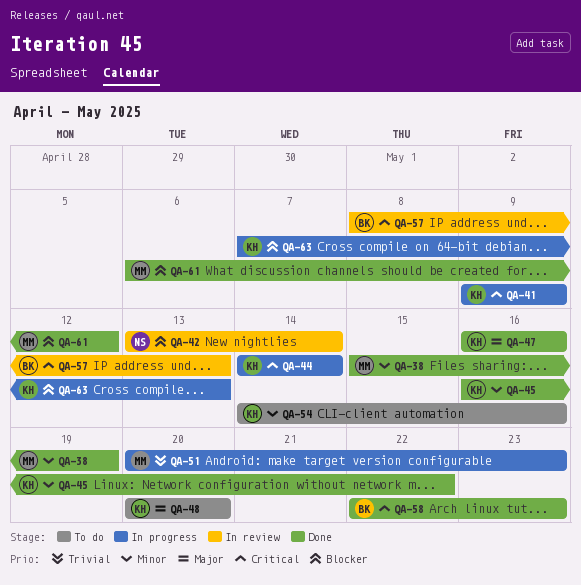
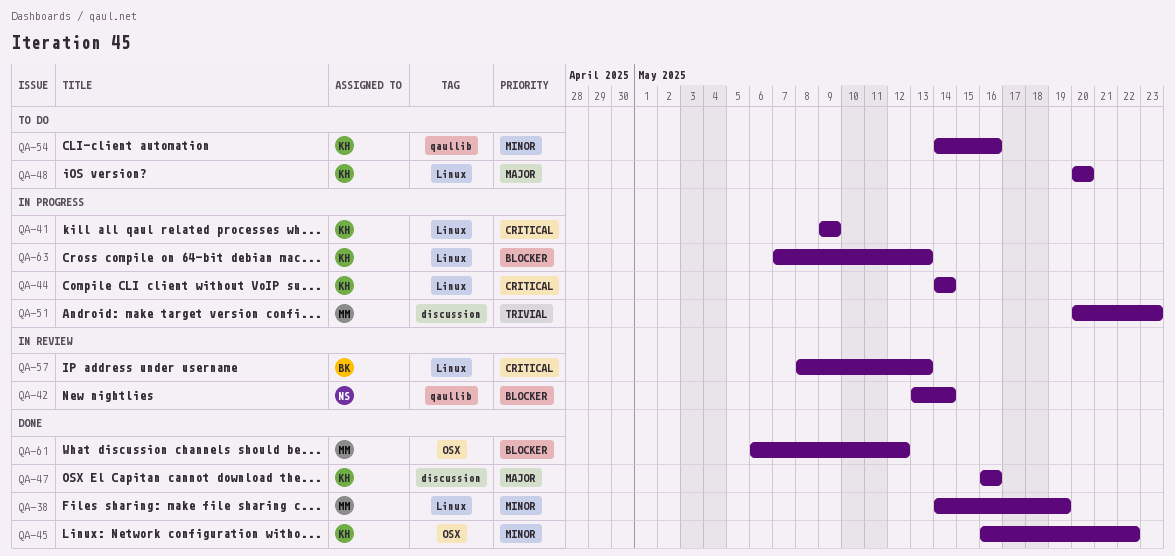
QA-38, start: May 15 -> May 14
QA-58: present -> none

